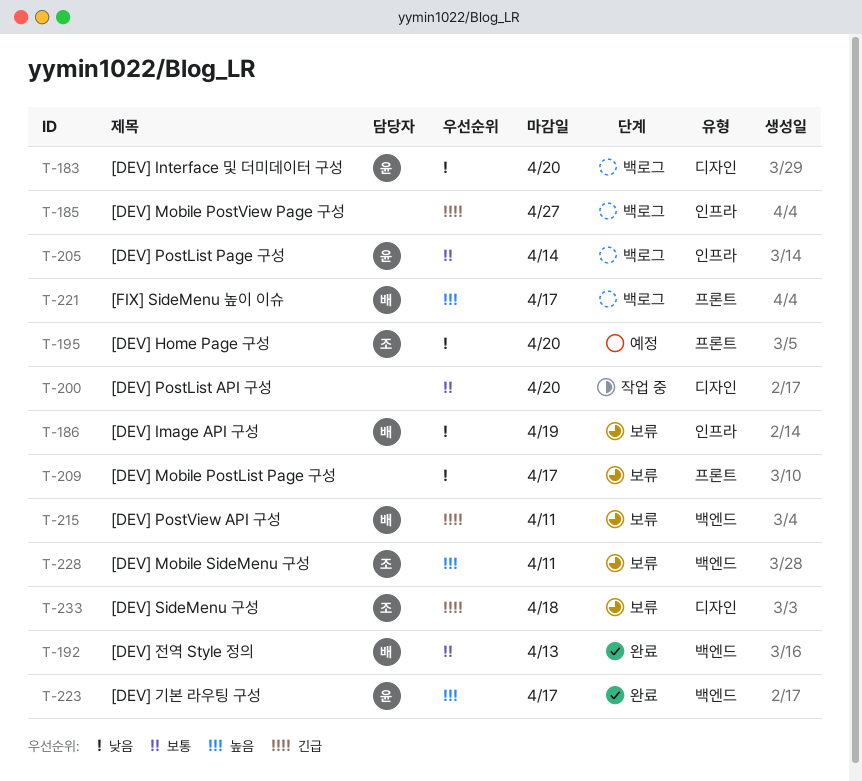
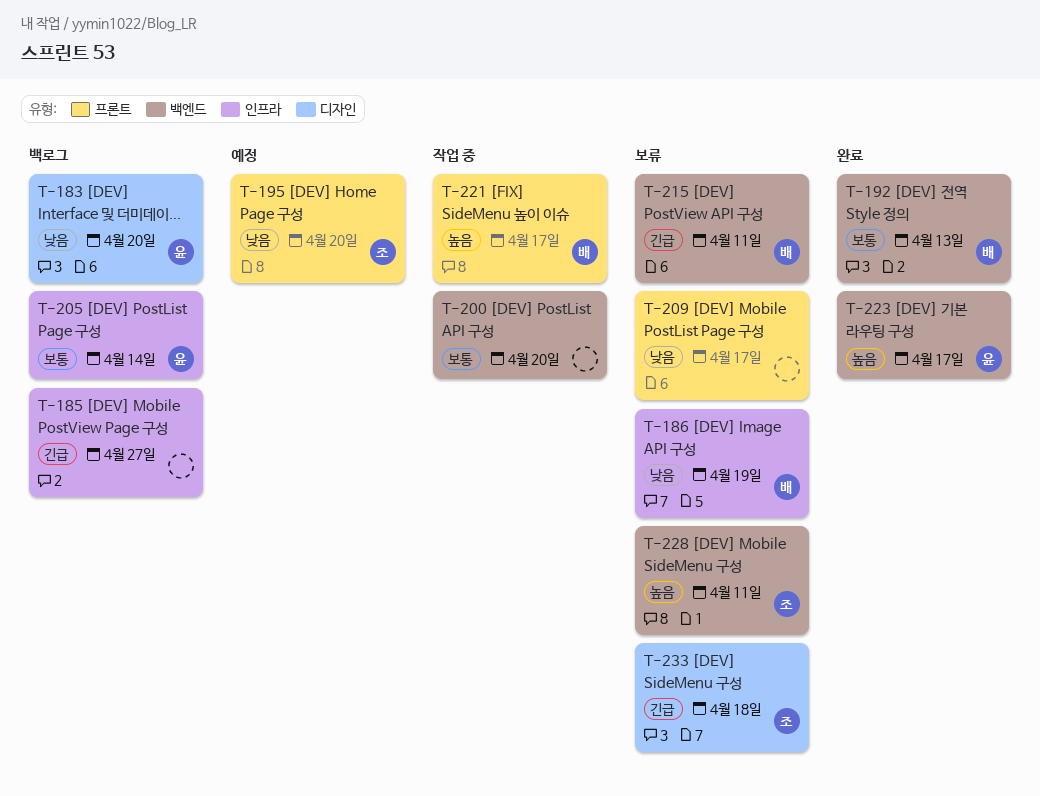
T-200, label: 디자인 -> 백엔드
T-221, status: 백로그 -> 작업 중

